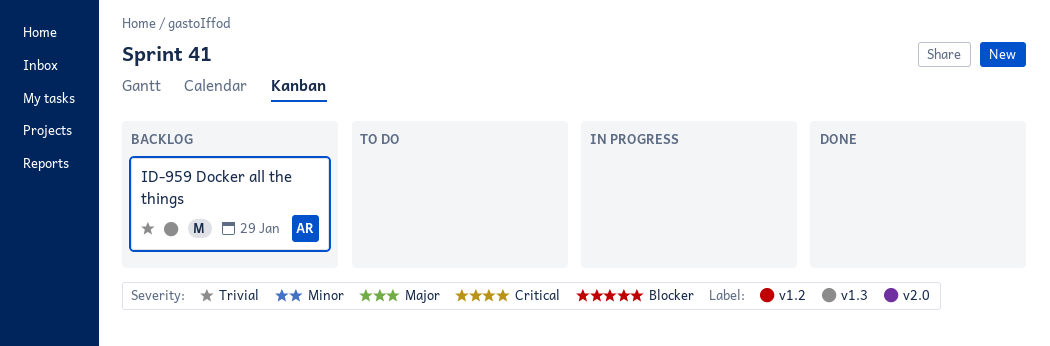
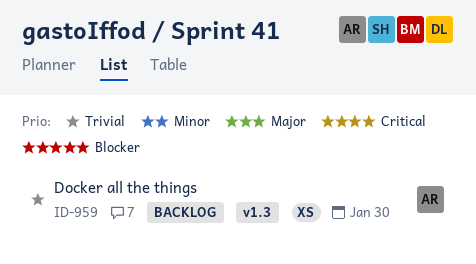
ID-959, estimate: M -> XS
ID-959, due: Jan 29 -> Jan 30

